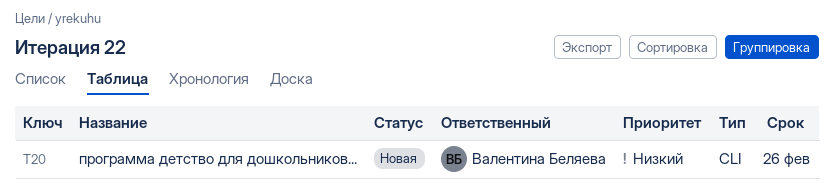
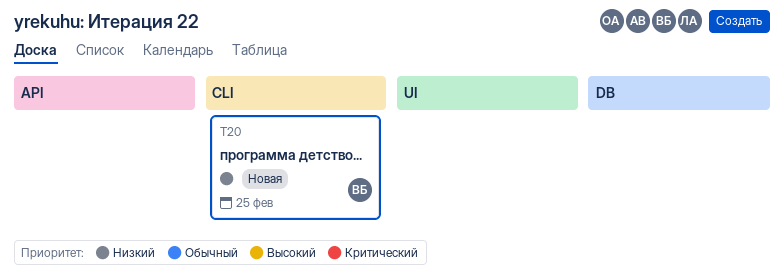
T20, due: Feb 26 -> Feb 25

